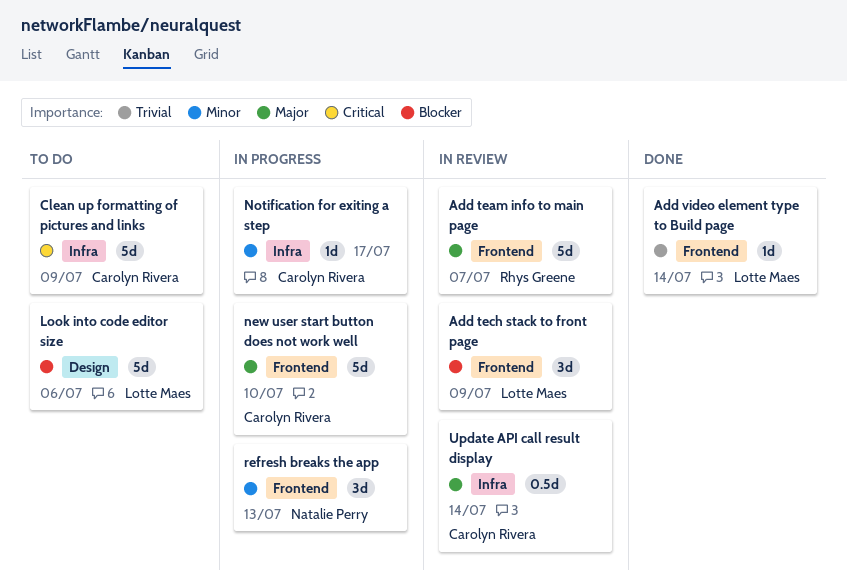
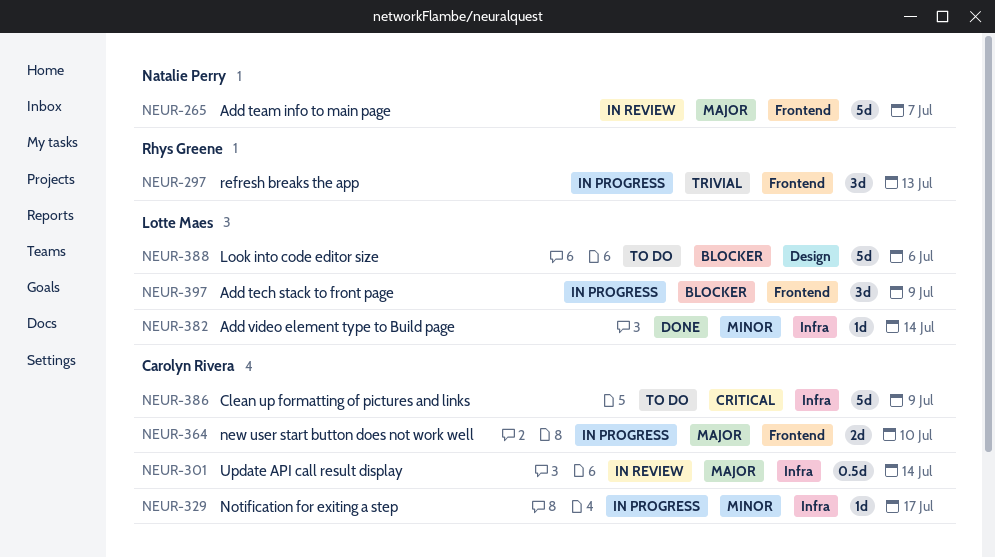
Add team info to main page, owner: Rhys Greene -> Natalie Perry
Add tech stack to front page, status: In review -> In progress
Add video element type to Build page, priority: Trivial -> Minor
Add video element type to Build page, label: Frontend -> Infra
new user start button does not work well, estimate: 5d -> 2d
refresh breaks the app, owner: Natalie Perry -> Rhys Greene
refresh breaks the app, priority: Minor -> Trivial

